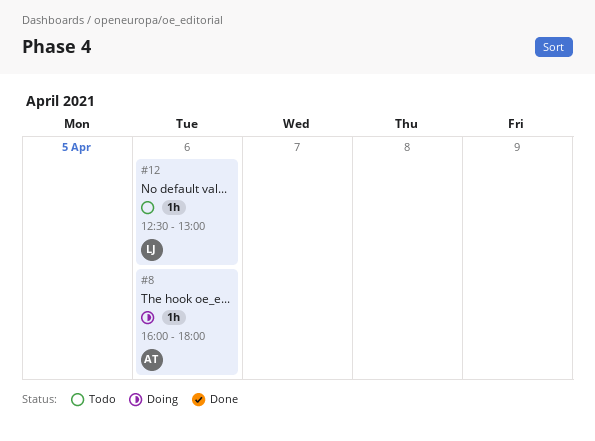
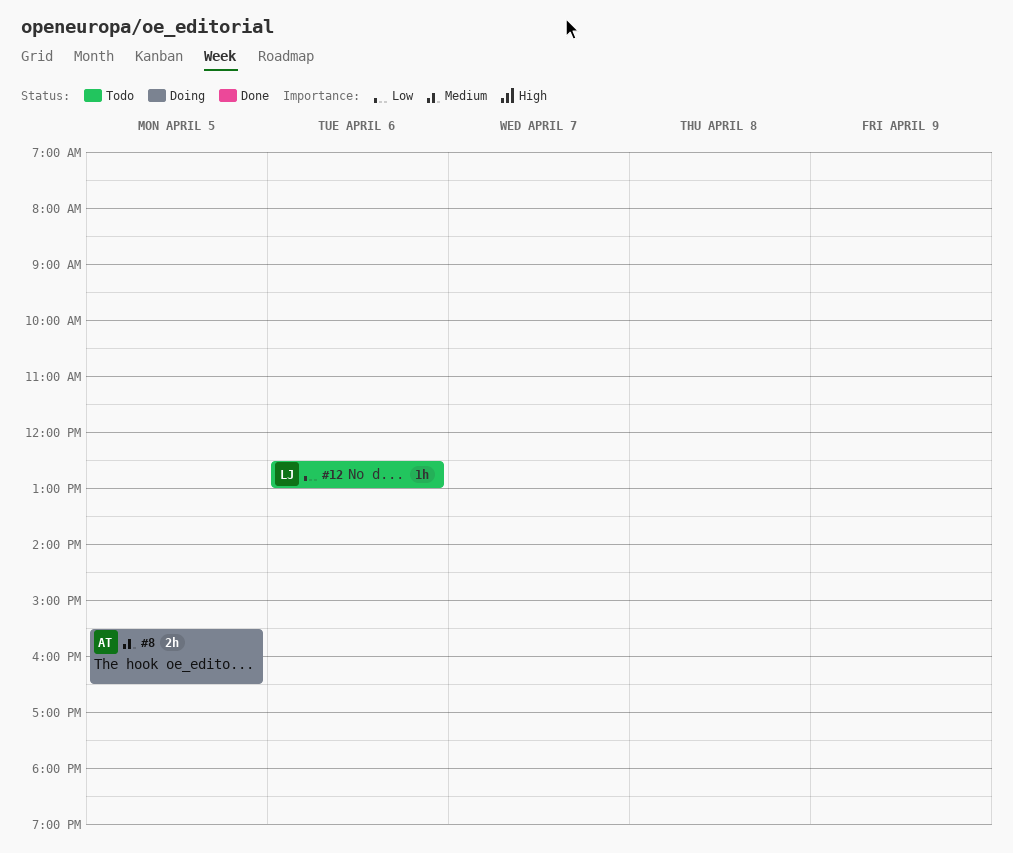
#8, estimate: 1h -> 2h
#8, day: Apr 6 -> Apr 5
#8, begins: 16:00 -> 15:30
#8, ends: 18:00 -> 16:30

